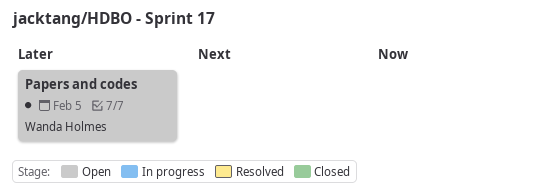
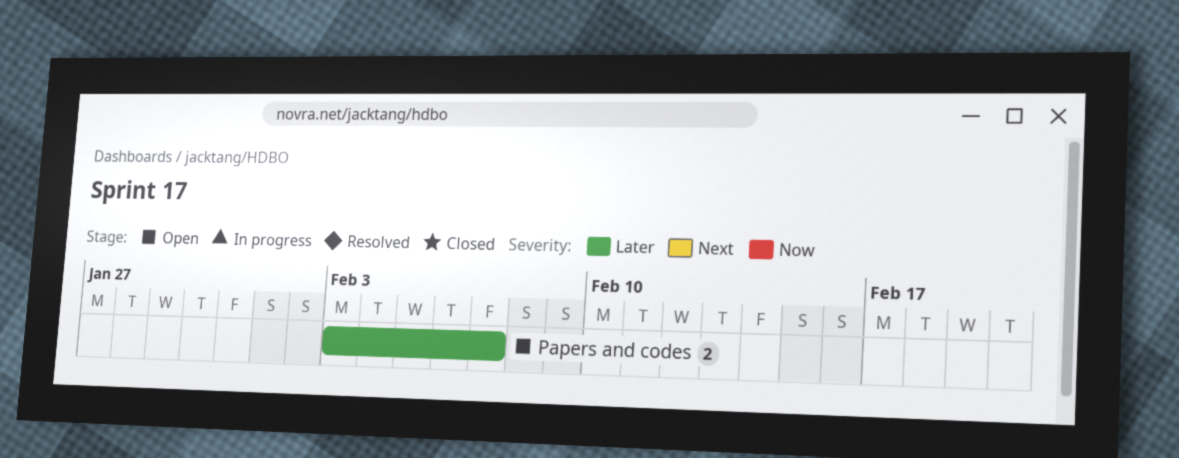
Papers and codes, estimate: 1 -> 2
Papers and codes, due: Feb 5 -> Feb 7

